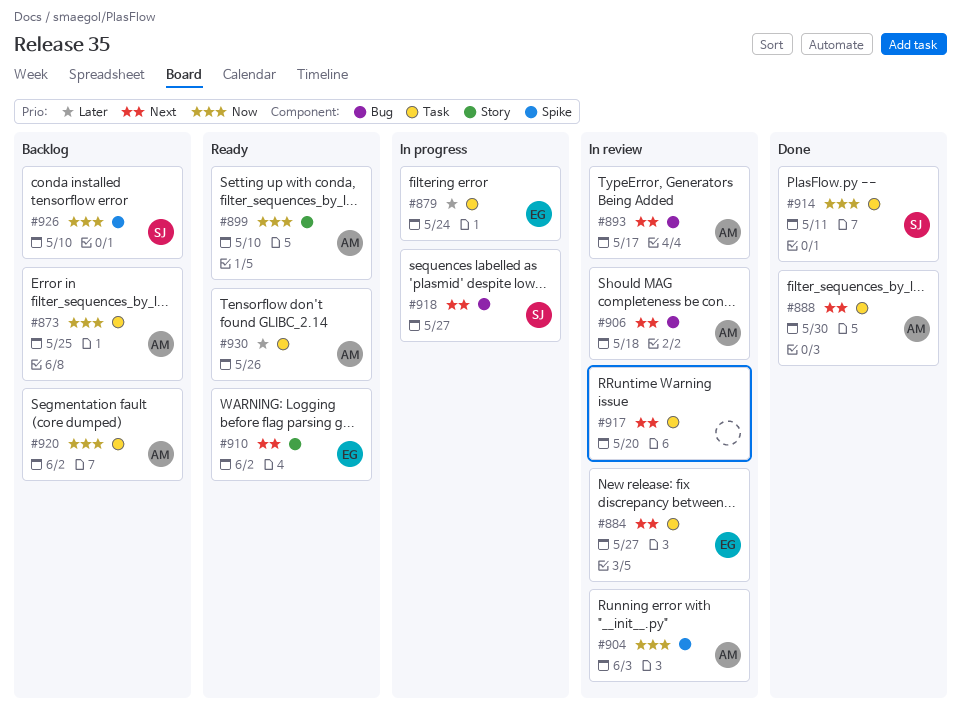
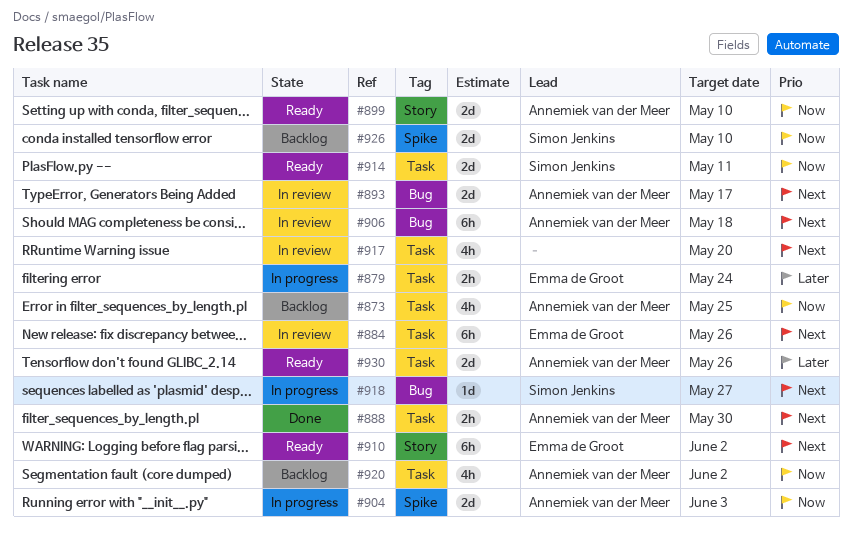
#884, due: May 27 -> May 26
#904, status: In review -> In progress
#914, status: Done -> Ready

